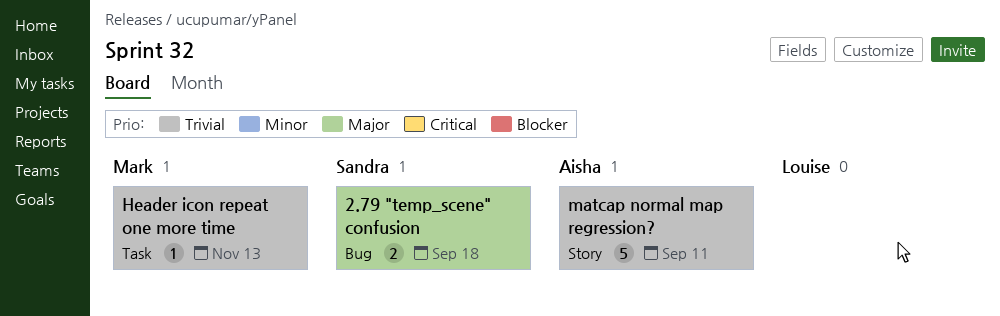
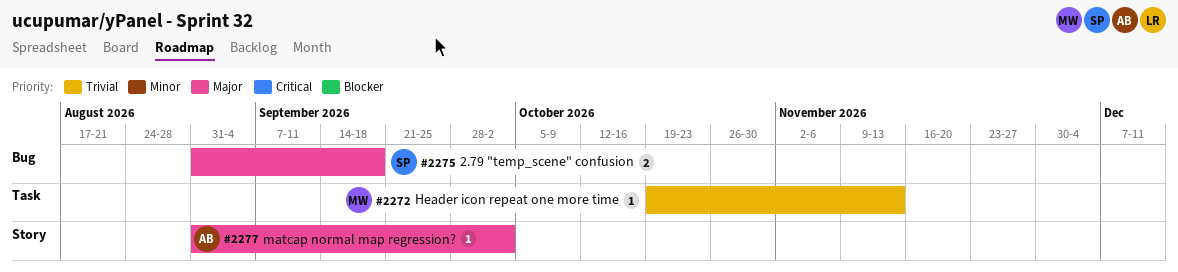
matcap normal map regression?, priority: Trivial -> Major
matcap normal map regression?, estimate: 5 -> 1
matcap normal map regression?, due: Sep 11 -> Oct 2

